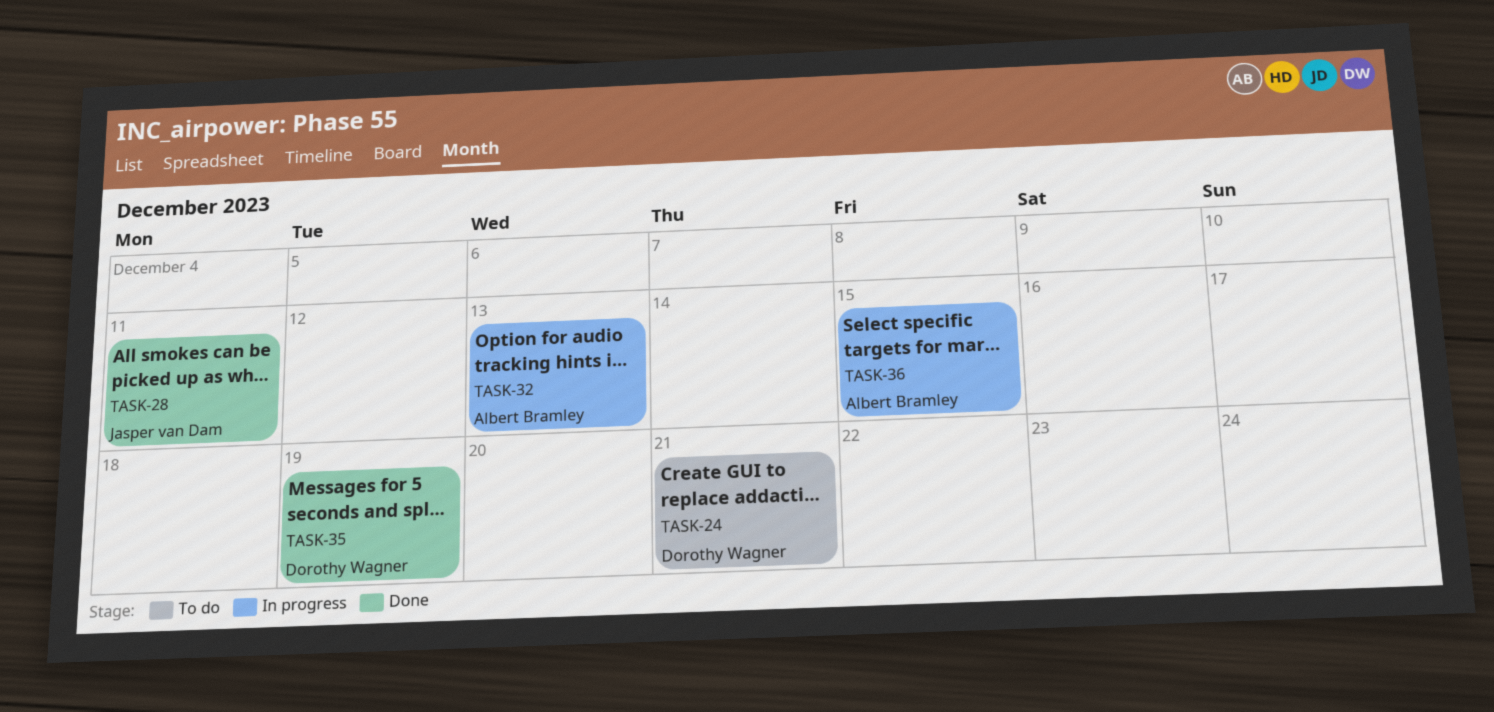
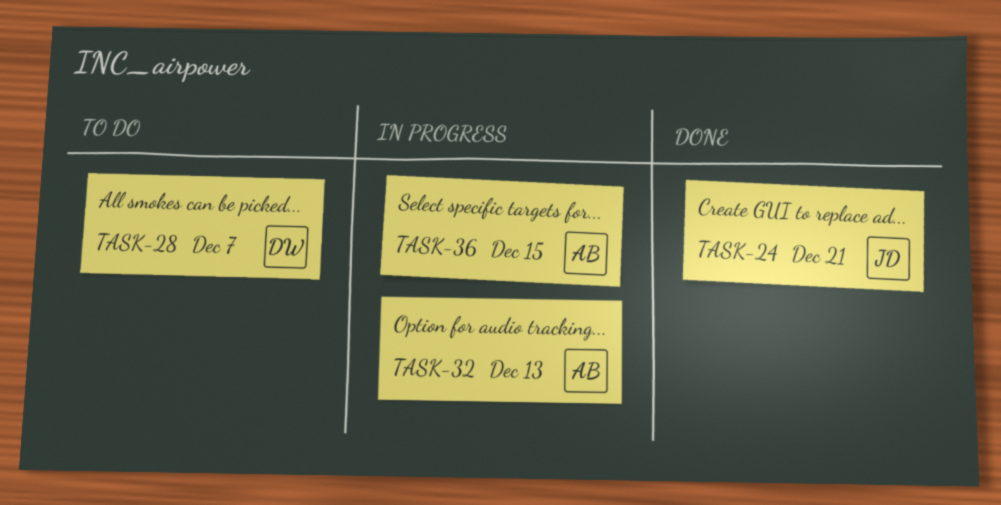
TASK-24, status: To do -> Done
TASK-24, owner: Dorothy Wagner -> Jasper van Dam
TASK-28, status: Done -> To do
TASK-28, owner: Jasper van Dam -> Dorothy Wagner
TASK-28, due: Dec 11 -> Dec 7
TASK-35: present -> none

